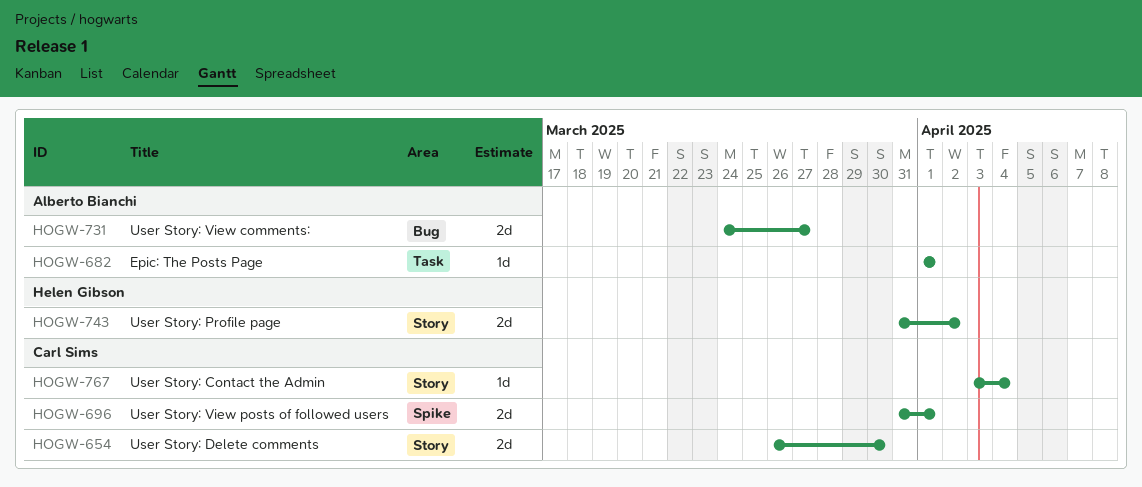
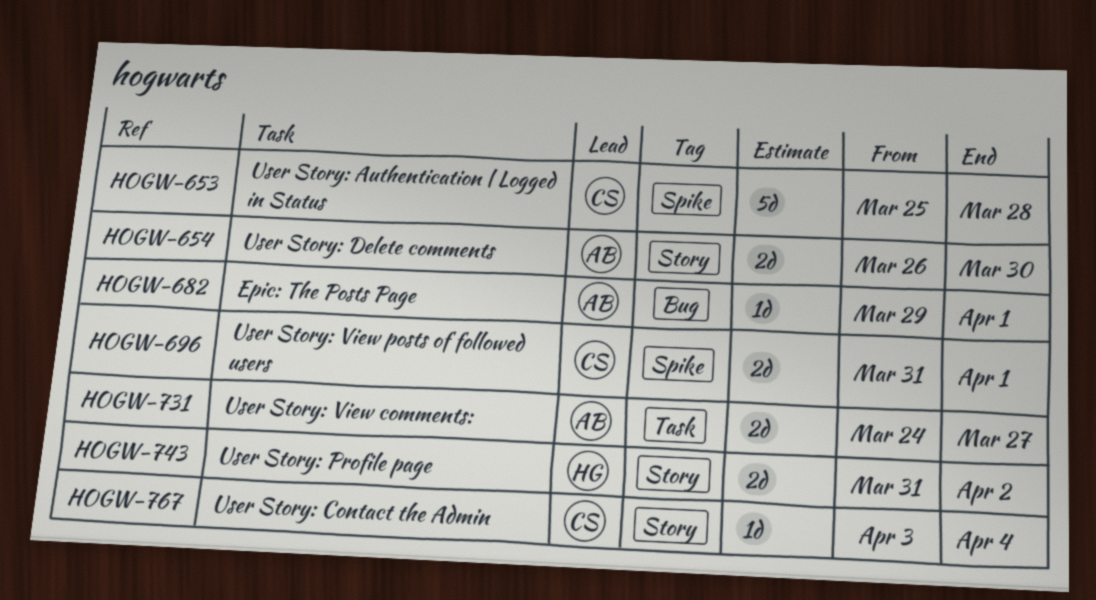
HOGW-653: none -> present
HOGW-654, owner: Carl Sims -> Alberto Bianchi
HOGW-682, label: Task -> Bug
HOGW-682, start: Apr 1 -> Mar 29
HOGW-731, label: Bug -> Task

